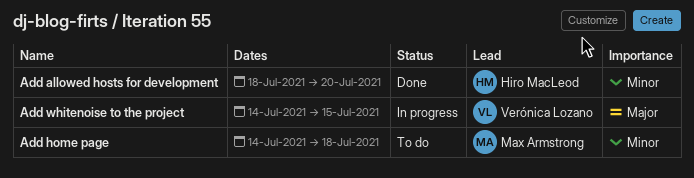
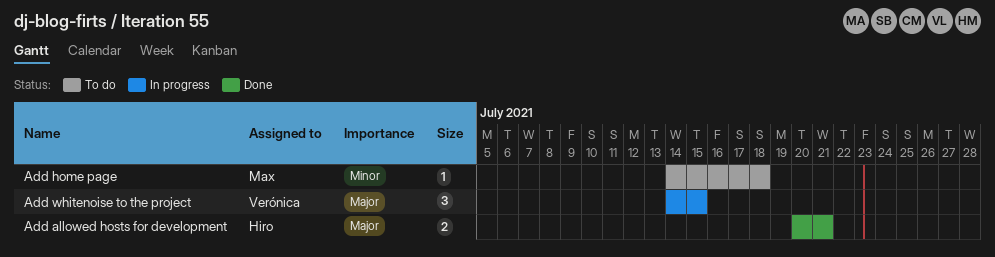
Add allowed hosts for development, priority: Minor -> Major
Add allowed hosts for development, start: Jul 18 -> Jul 20
Add allowed hosts for development, due: Jul 20 -> Jul 21

